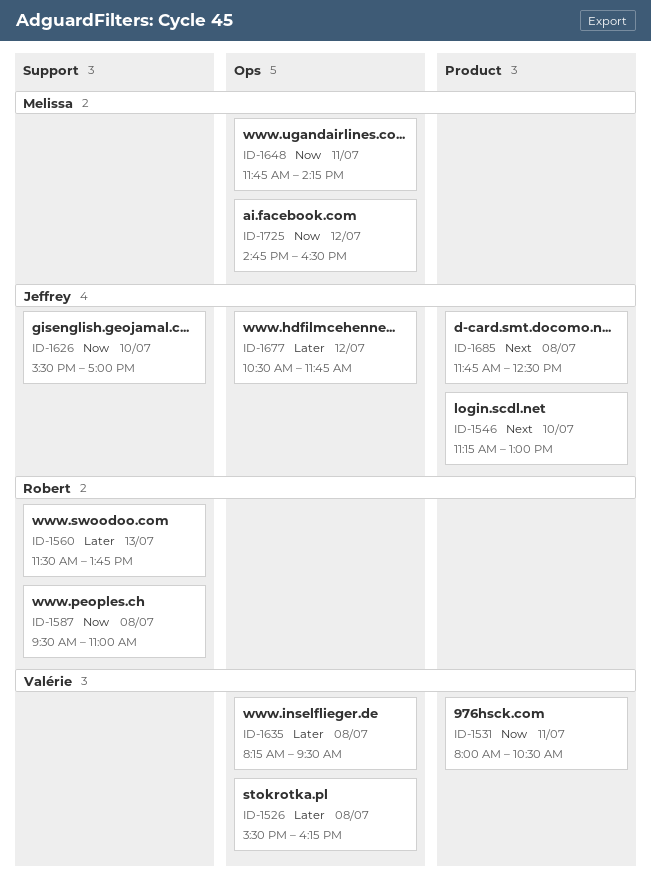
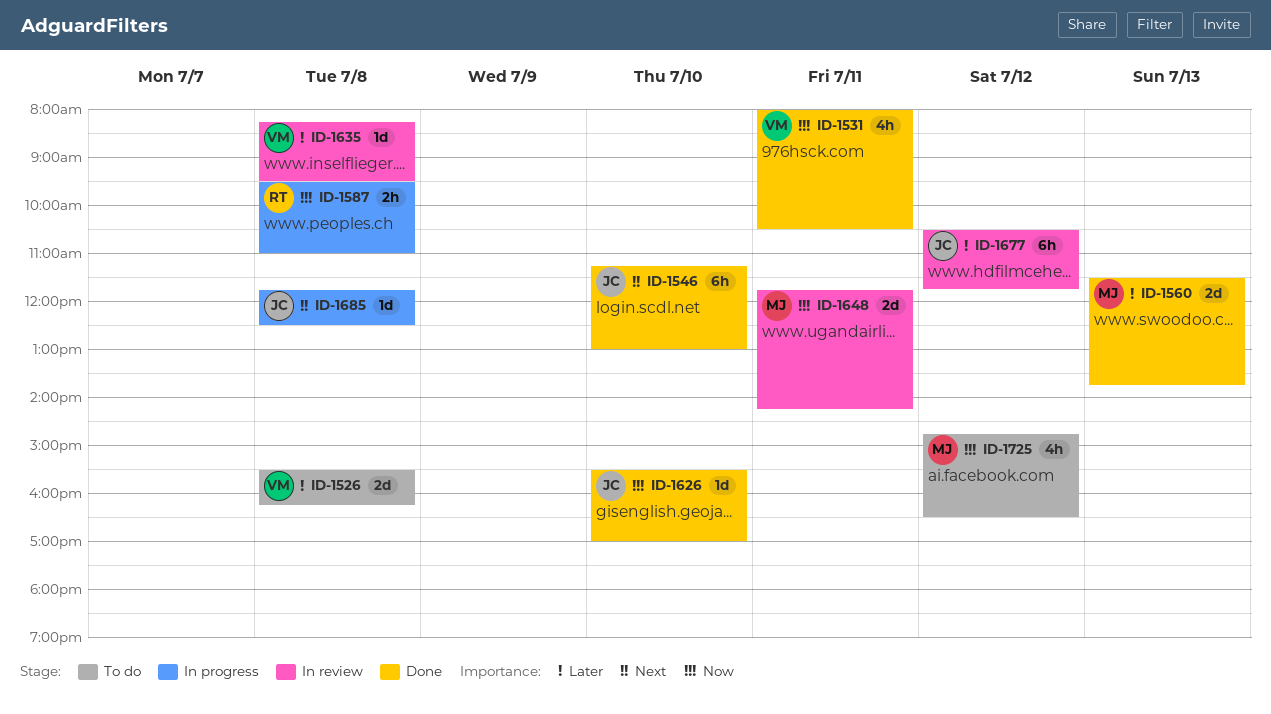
ID-1560, owner: Robert -> Melissa

